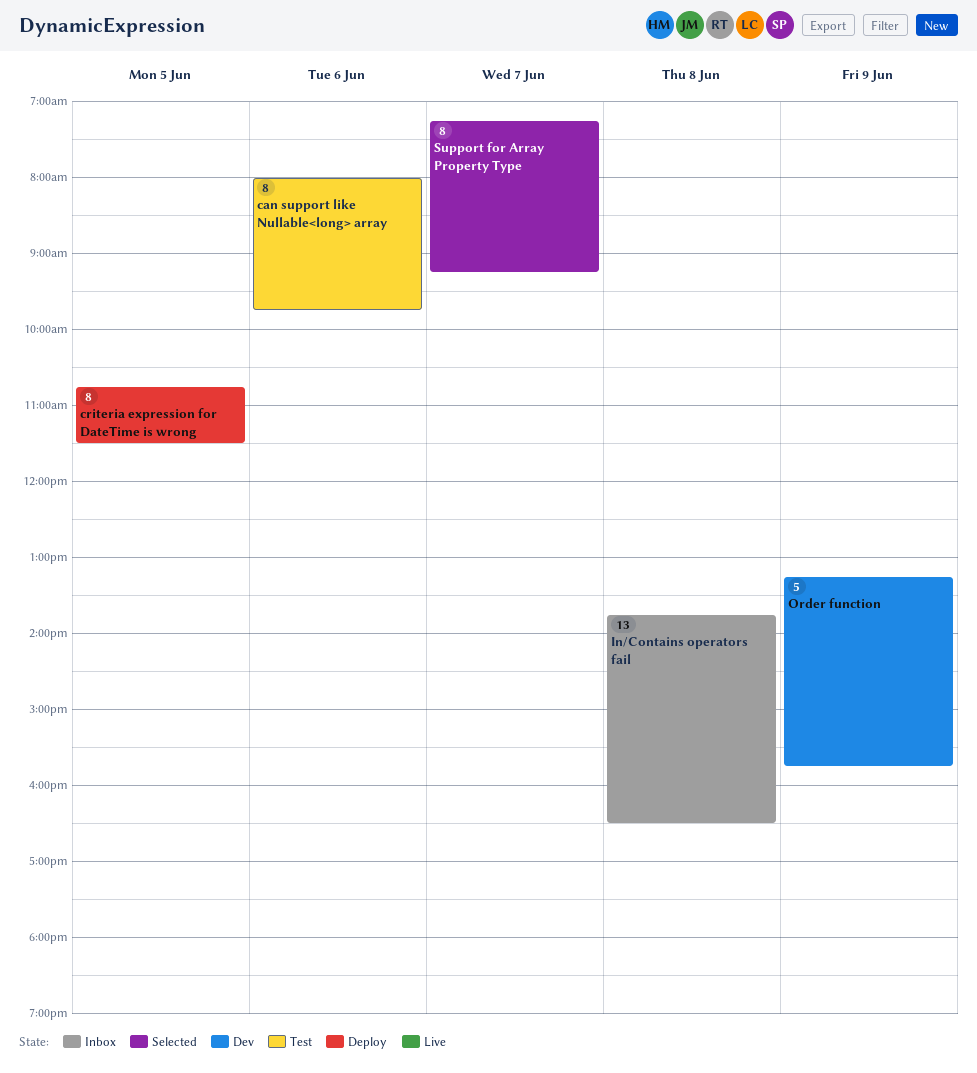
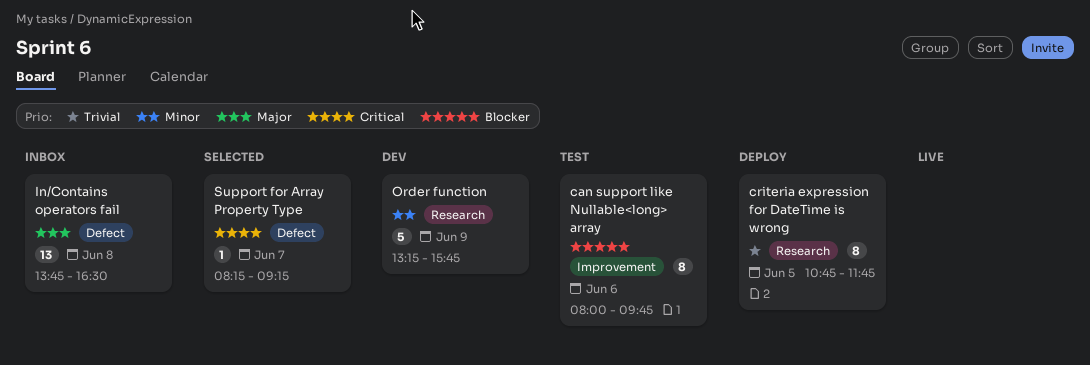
criteria expression for DateTime is wrong, ends: 11:30 -> 11:45
Support for Array Property Type, estimate: 8 -> 1
Support for Array Property Type, begins: 07:15 -> 08:15

